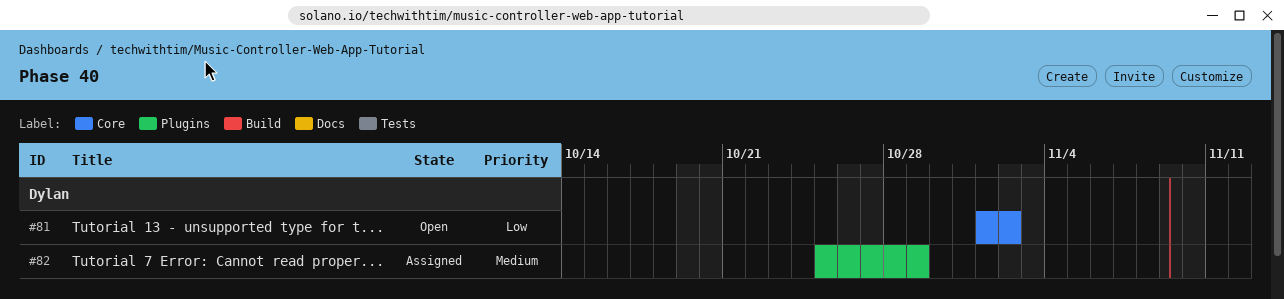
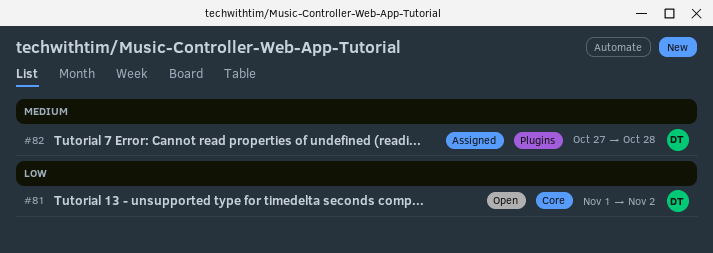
#82, start: Oct 25 -> Oct 27
#82, due: Oct 29 -> Oct 28

